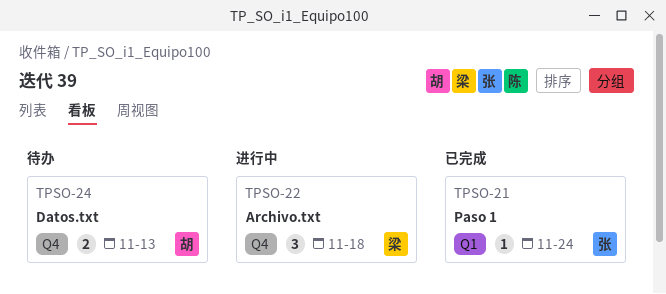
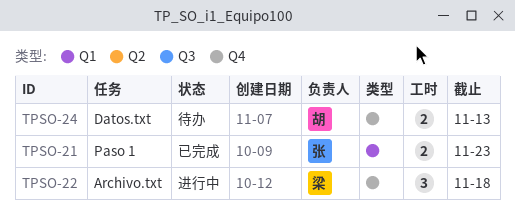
TPSO-21, estimate: 1 -> 2
TPSO-21, due: Nov 24 -> Nov 23

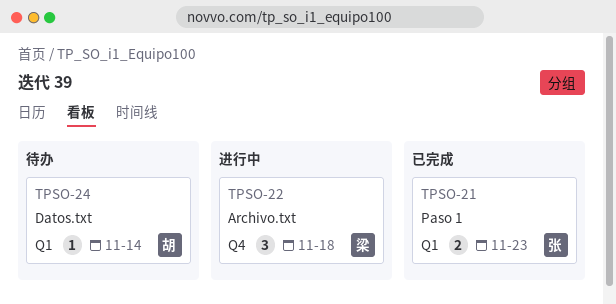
TPSO-24, label: Q4 -> Q1
TPSO-24, estimate: 2 -> 1
TPSO-24, due: Nov 13 -> Nov 14

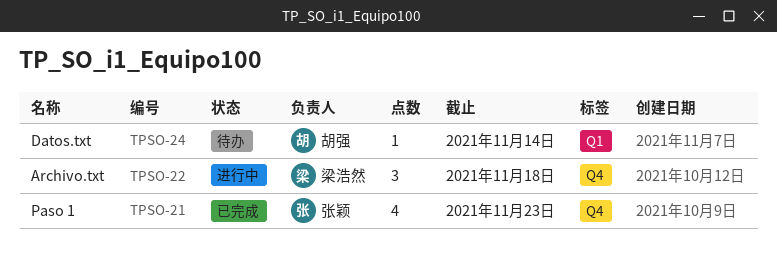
TPSO-21, label: Q1 -> Q4
TPSO-21, estimate: 2 -> 4

